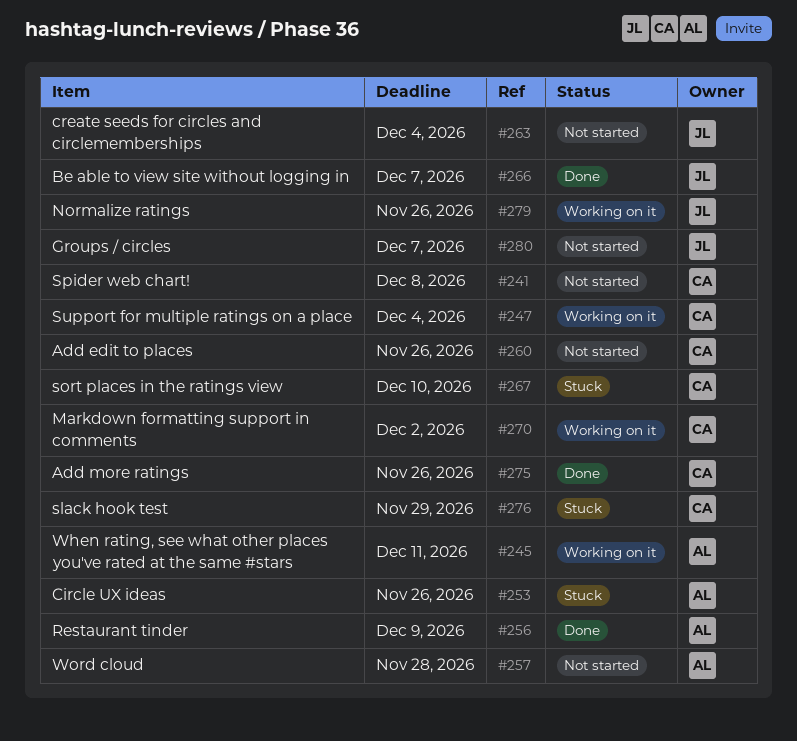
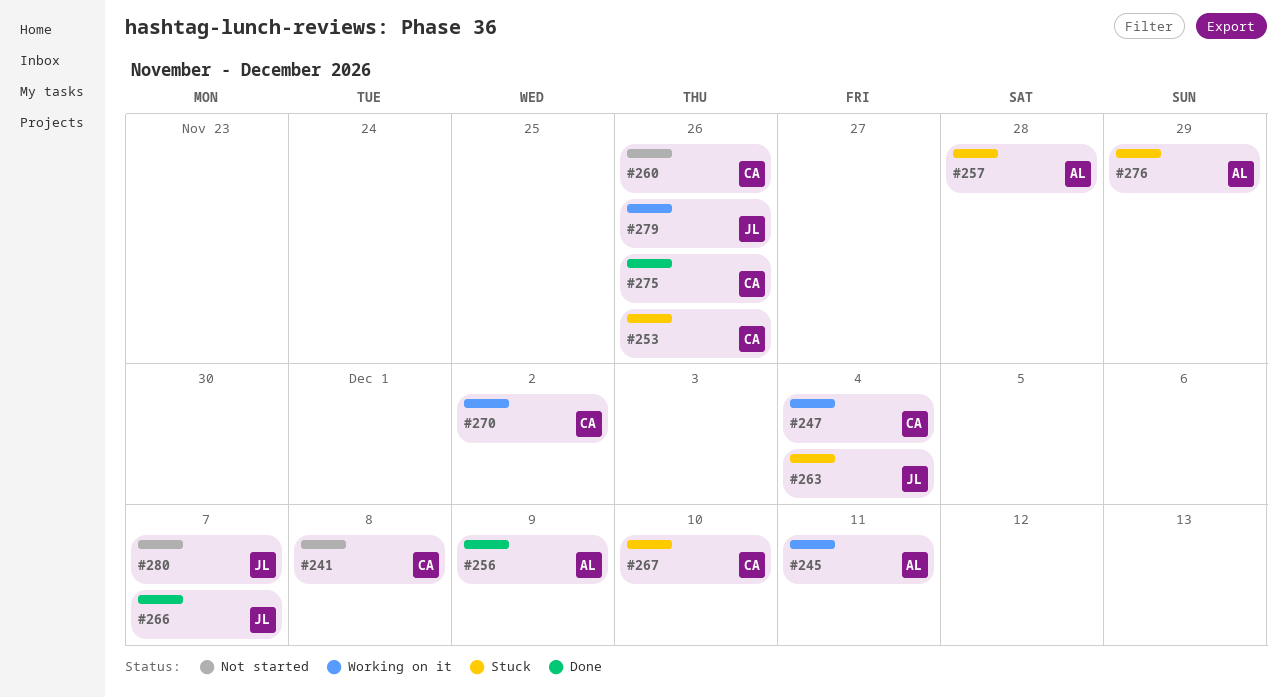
#253, owner: AL -> CA
#257, status: Not started -> Stuck
#263, status: Not started -> Stuck
#276, owner: CA -> AL

